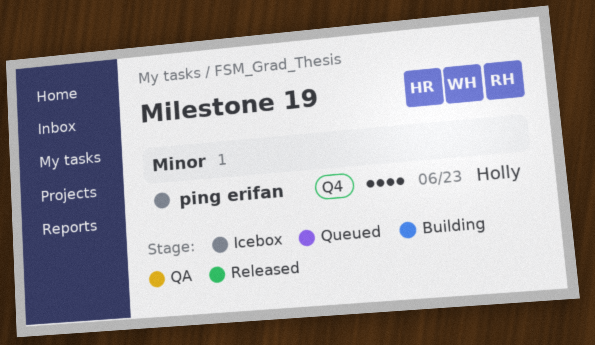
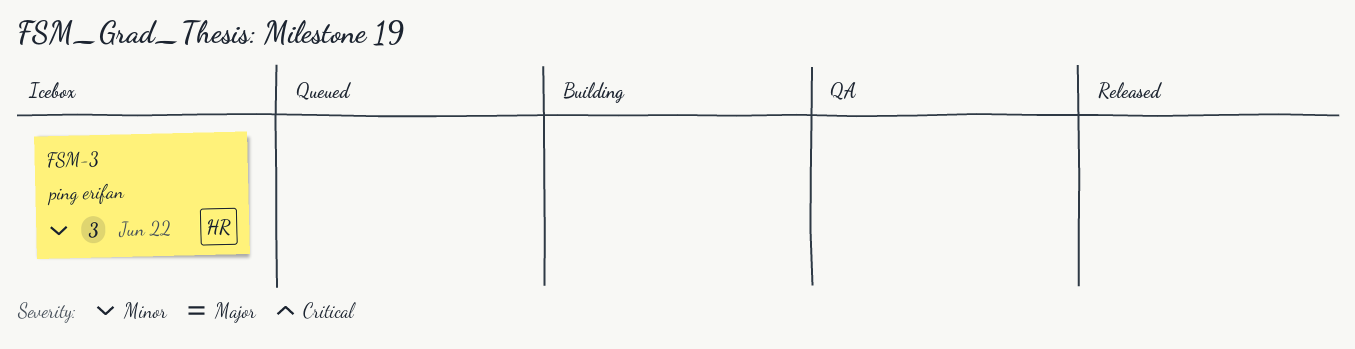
ping erifan, estimate: 4 -> 3
ping erifan, due: Jun 23 -> Jun 22

